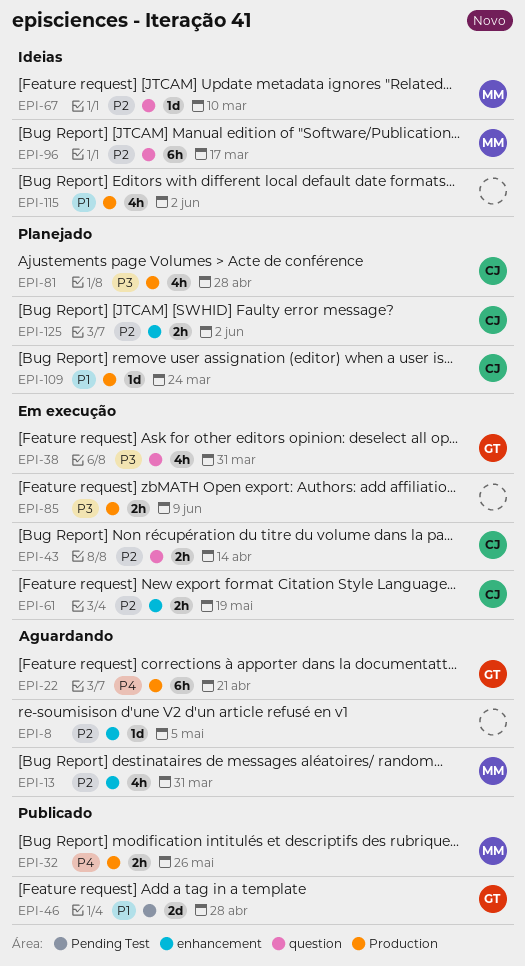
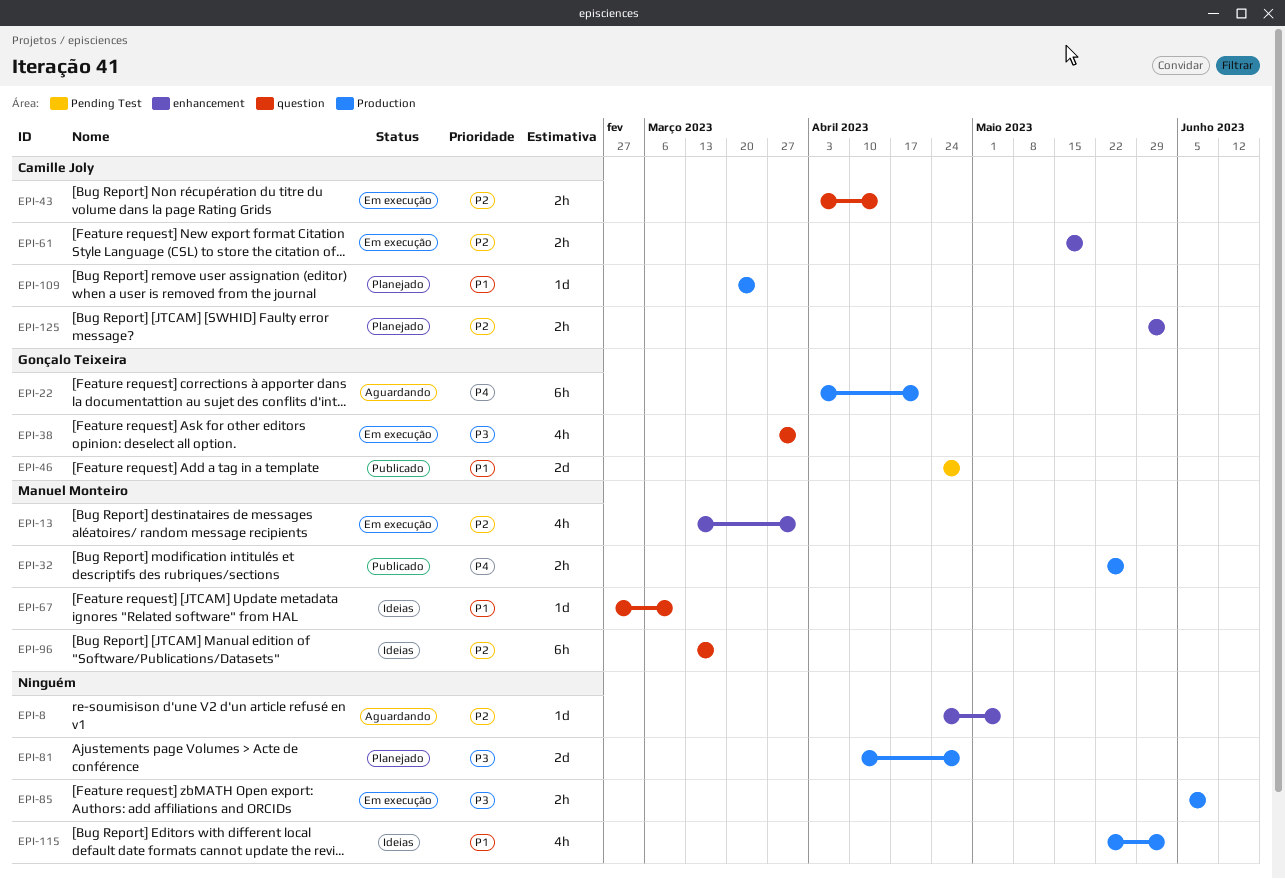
EPI-13, status: Aguardando -> Em execução
EPI-67, priority: P2 -> P1
EPI-81, owner: Camille Joly -> none
EPI-81, estimate: 4h -> 2d

